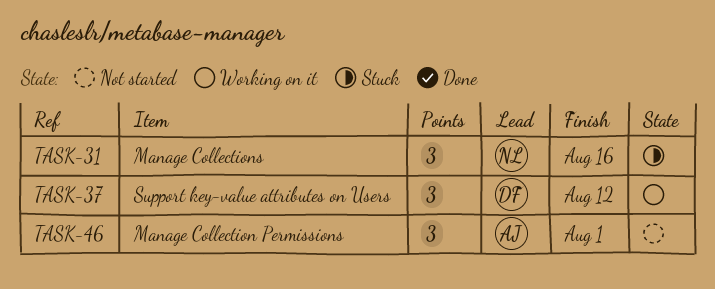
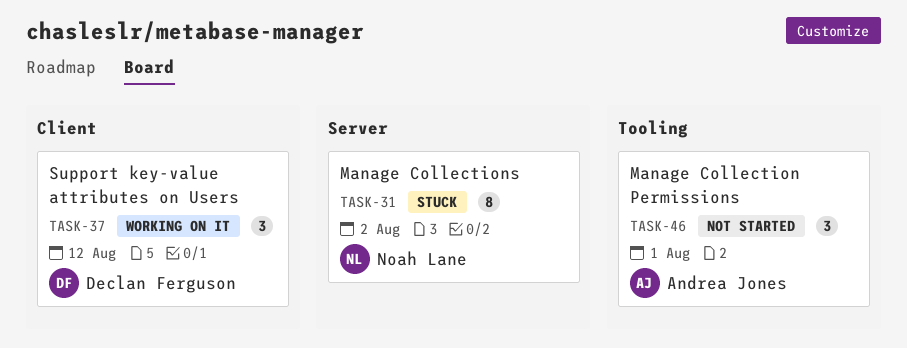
TASK-31, estimate: 3 -> 8
TASK-31, due: Aug 16 -> Aug 2

